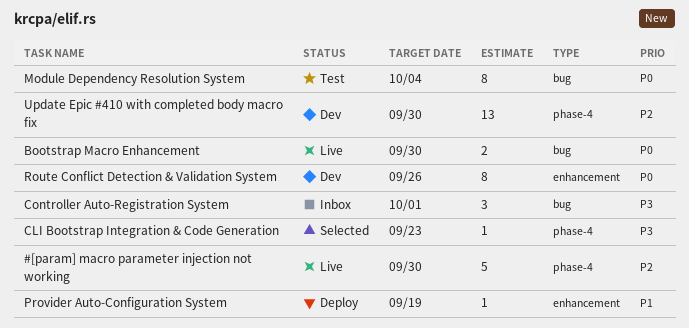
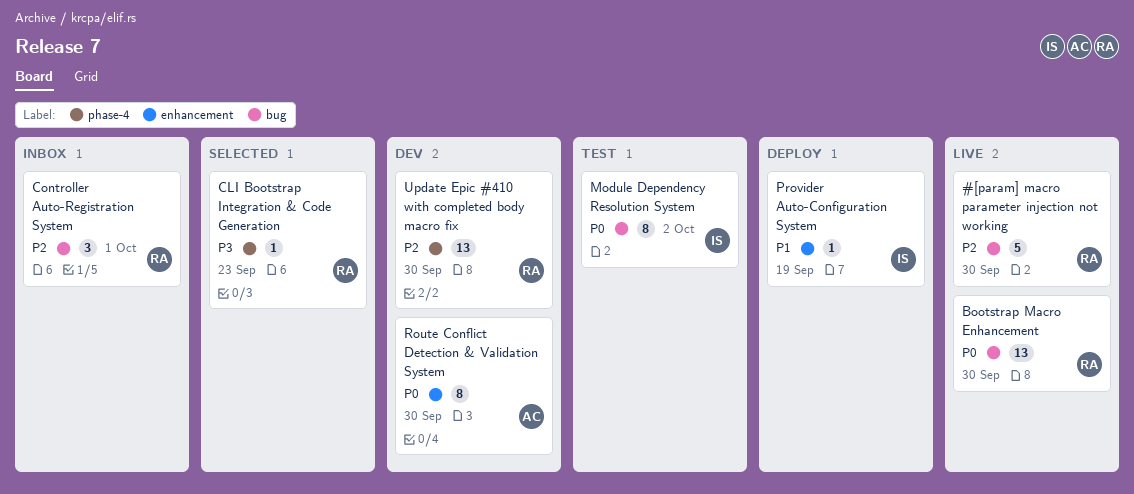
#[param] macro parameter injection not working, label: phase-4 -> bug
Bootstrap Macro Enhancement, estimate: 2 -> 13
Controller Auto-Registration System, priority: P3 -> P2
Module Dependency Resolution System, due: Oct 4 -> Oct 2
Route Conflict Detection & Validation System, due: Sep 26 -> Sep 30

